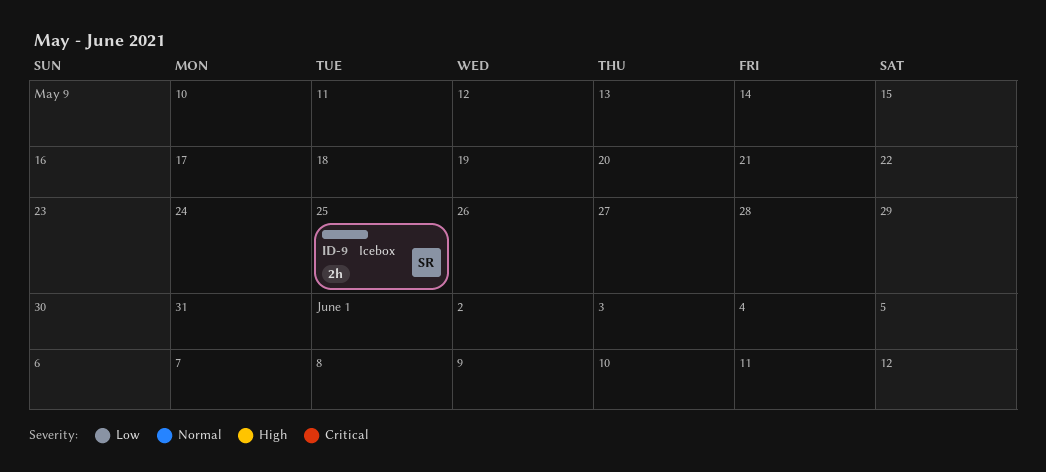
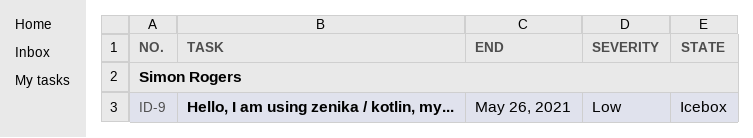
ID-9, due: May 25 -> May 26

